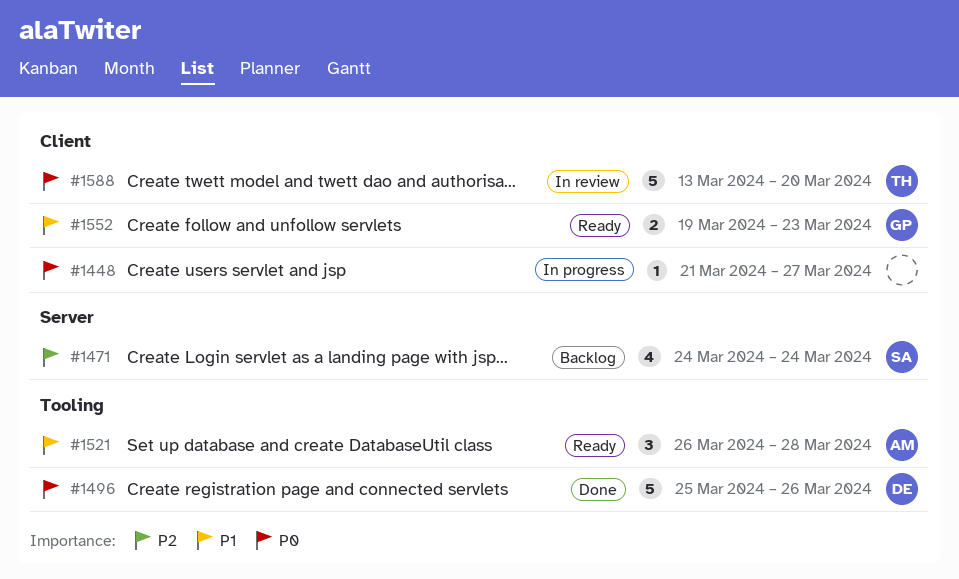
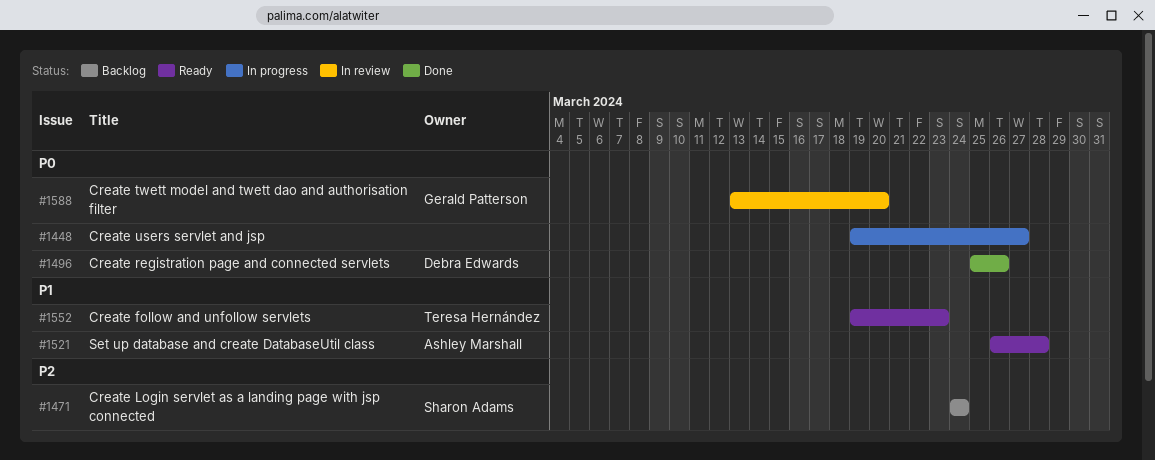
#1448, start: Mar 21 -> Mar 19
#1552, owner: Gerald Patterson -> Teresa Hernández
#1588, owner: Teresa Hernández -> Gerald Patterson

